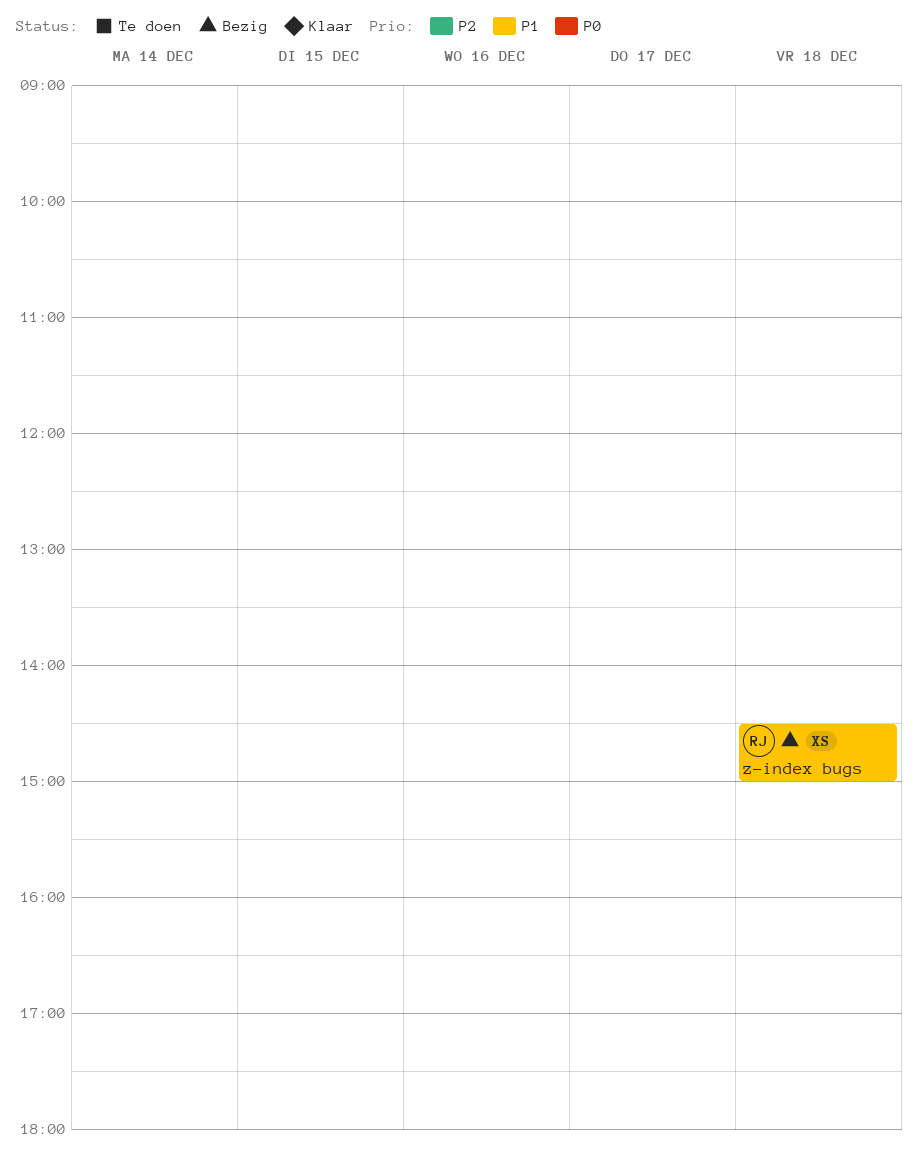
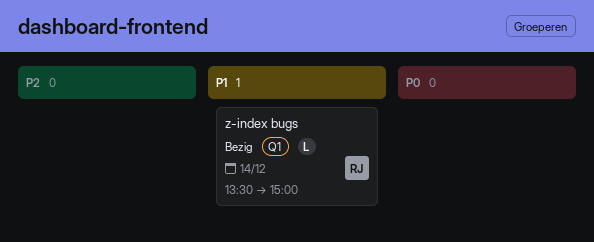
z-index bugs, estimate: XS -> L
z-index bugs, day: Dec 18 -> Dec 14
z-index bugs, begins: 14:30 -> 13:30

